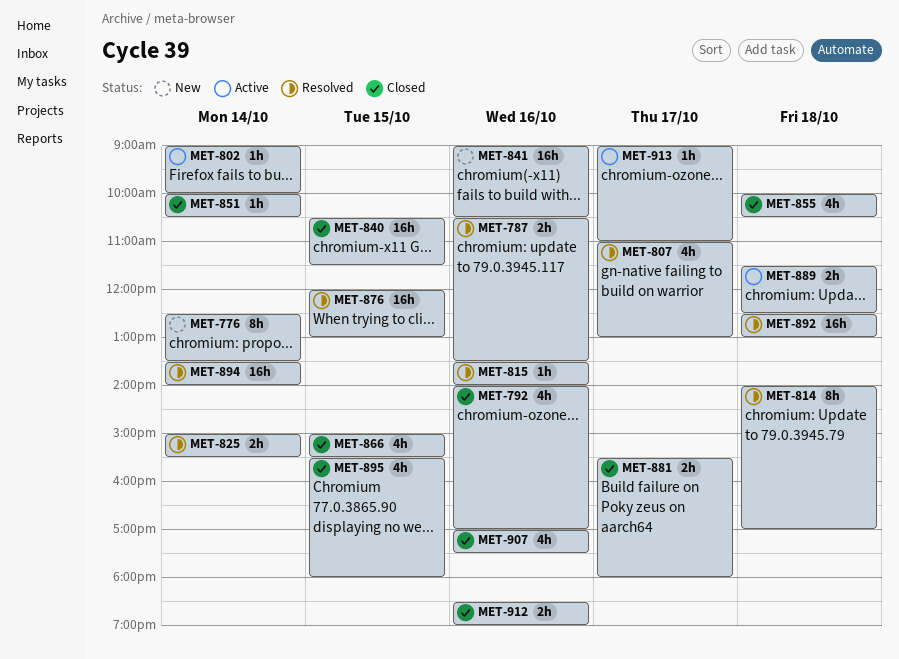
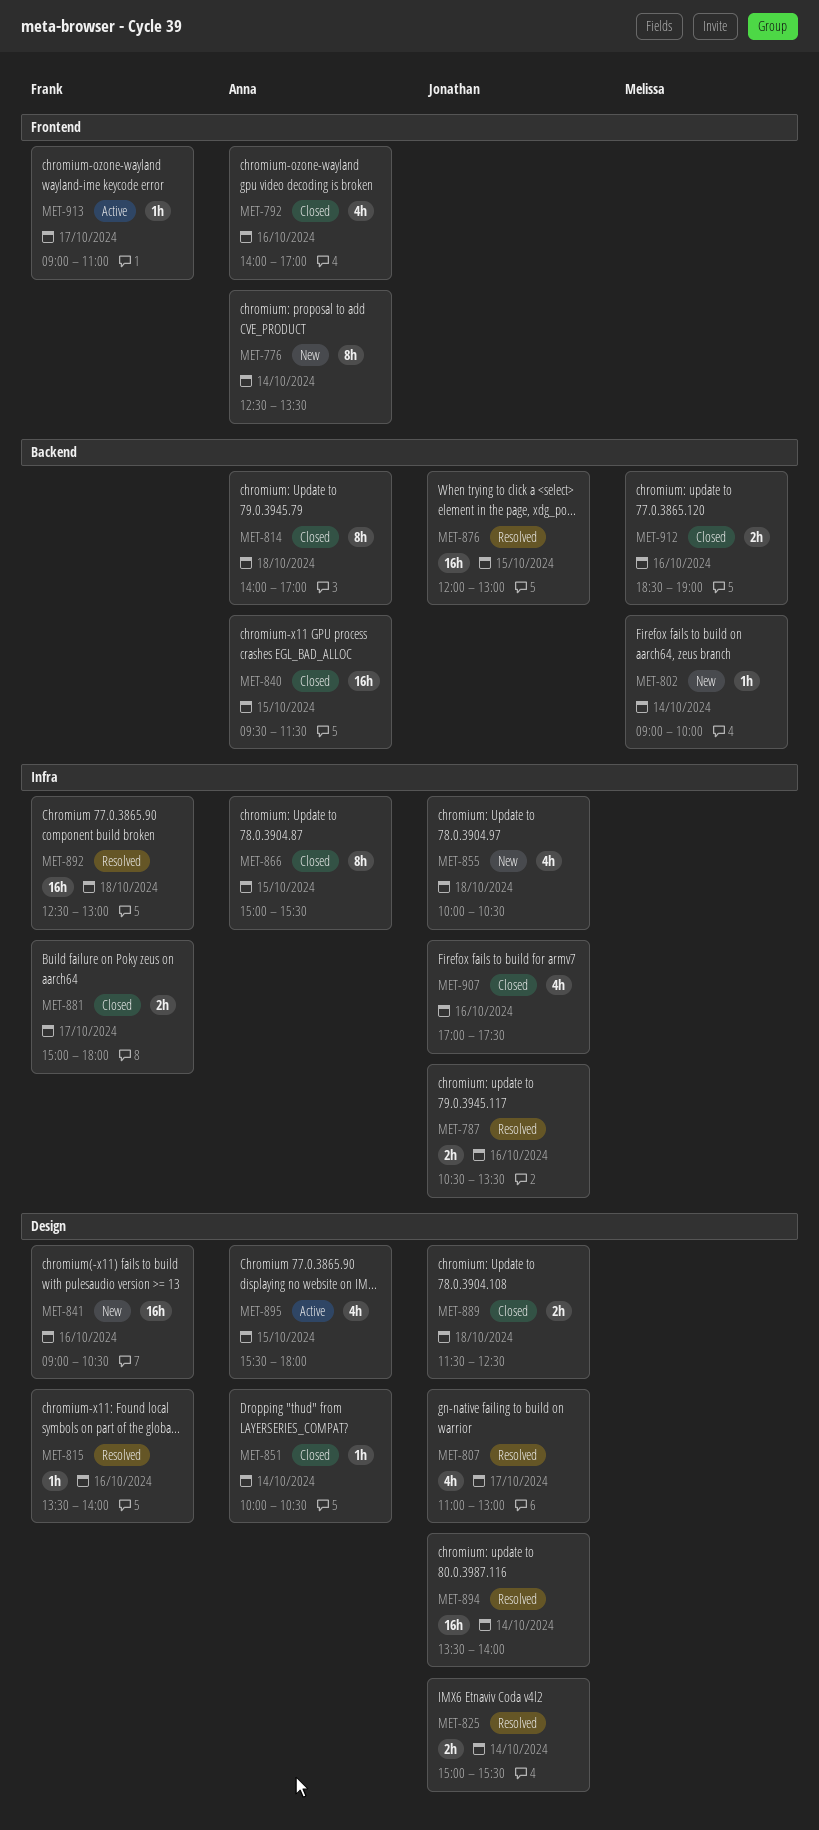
MET-802, status: Active -> New
MET-814, status: Resolved -> Closed
MET-840, begins: 10:30 -> 09:30
MET-855, status: Closed -> New
MET-866, estimate: 4h -> 8h
MET-881, begins: 15:30 -> 15:00
MET-889, status: Active -> Closed
MET-895, status: Closed -> Active

